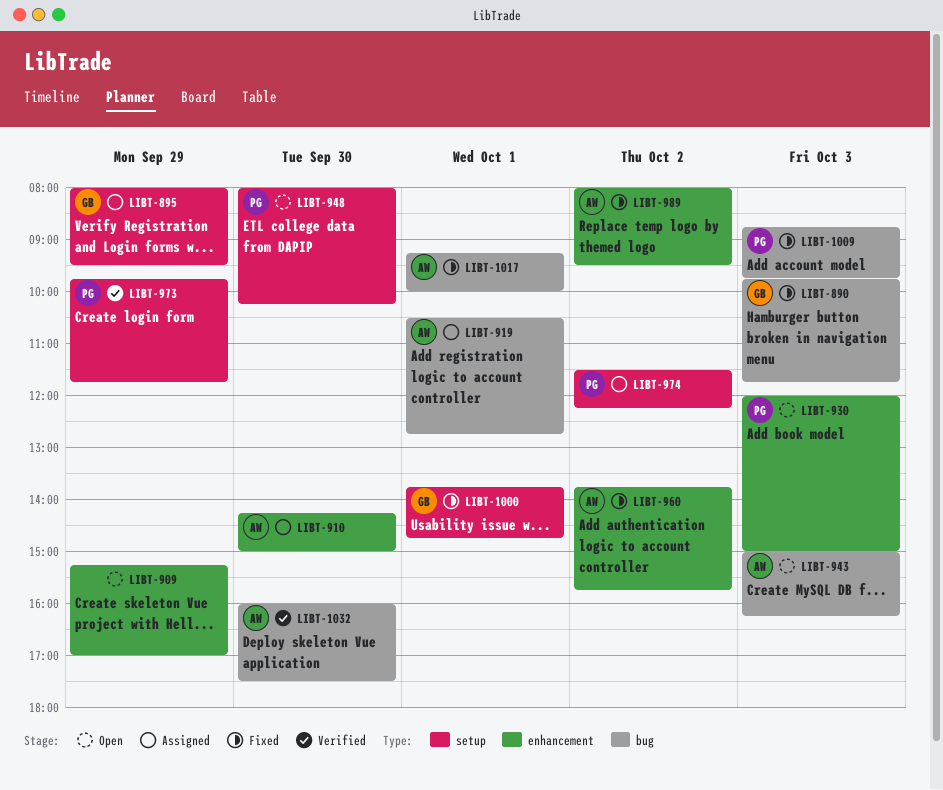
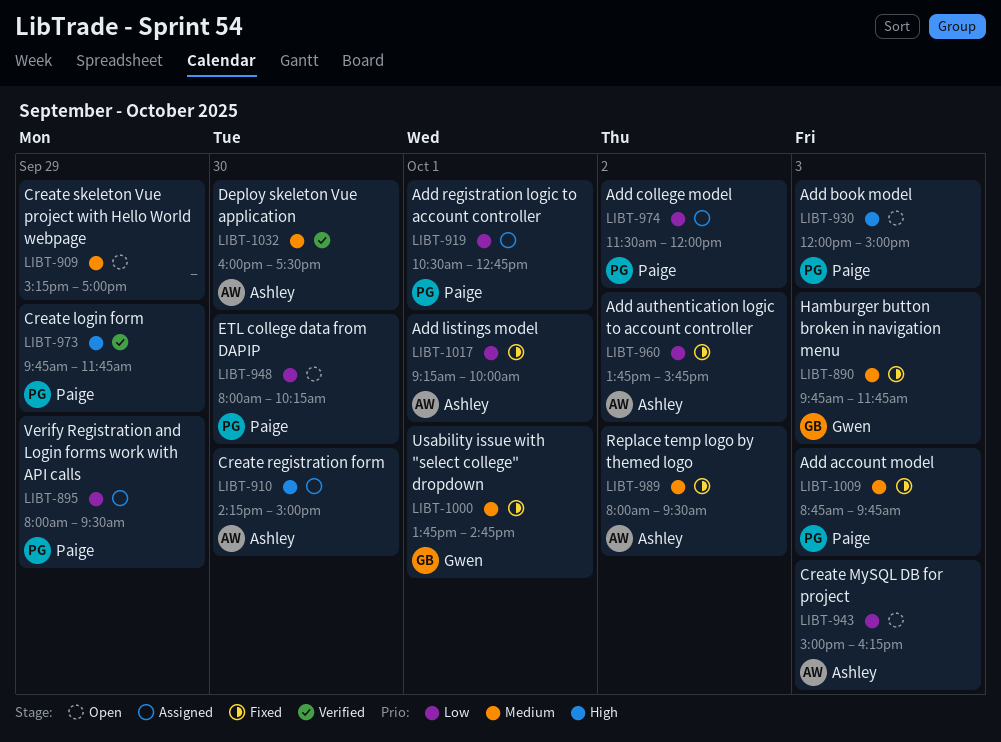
LIBT-895, owner: Gwen -> Paige
LIBT-919, owner: Ashley -> Paige
LIBT-974, ends: 12:15 -> 12:00

